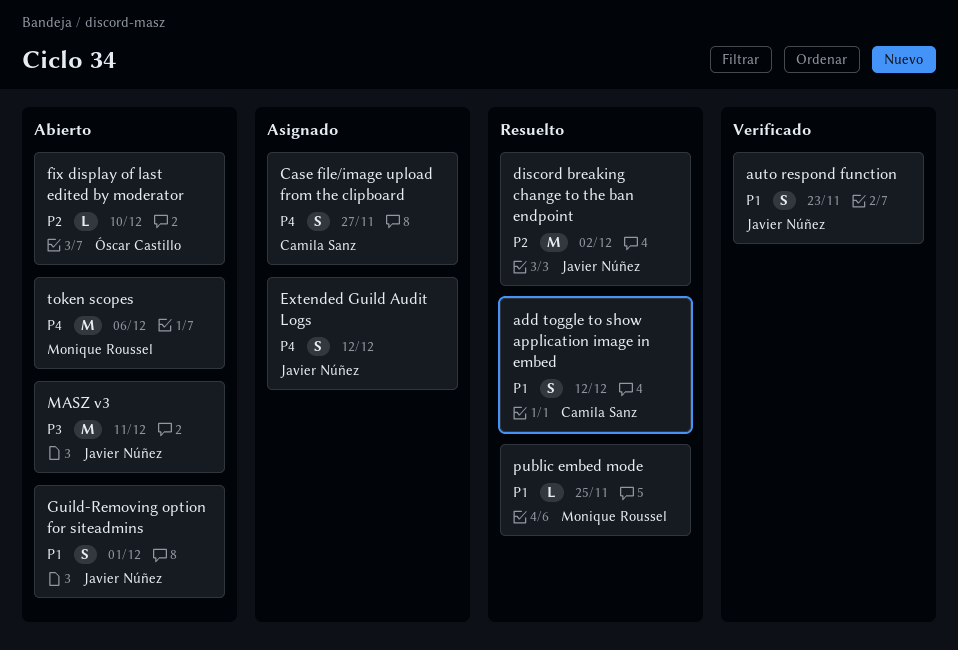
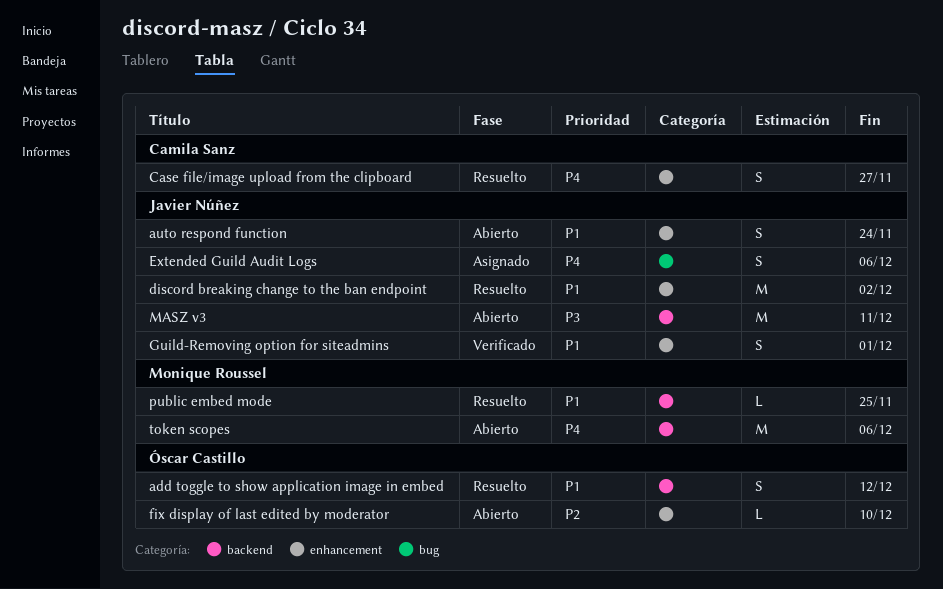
add toggle to show application image in embed, owner: Camila Sanz -> Óscar Castillo
auto respond function, status: Verificado -> Abierto
auto respond function, due: Nov 23 -> Nov 24
Case file/image upload from the clipboard, status: Asignado -> Resuelto
discord breaking change to the ban endpoint, priority: P2 -> P1
Extended Guild Audit Logs, due: Dec 12 -> Dec 6
Guild-Removing option for siteadmins, status: Abierto -> Verificado

